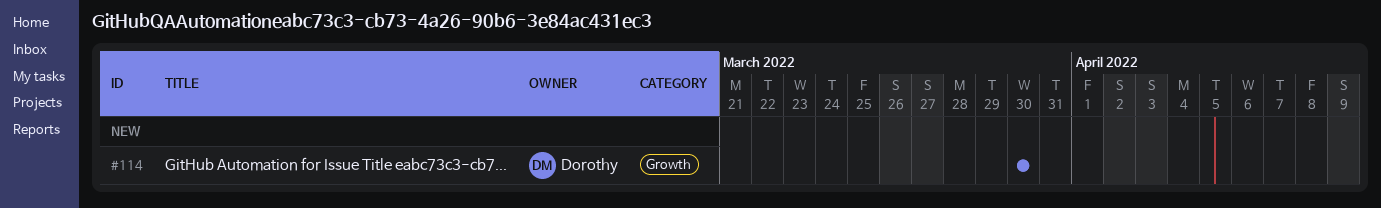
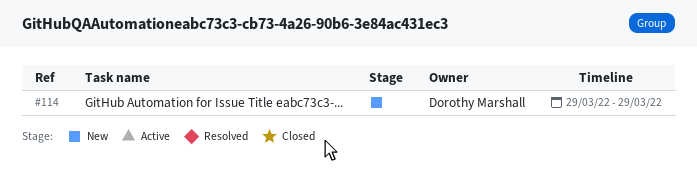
#114, start: Mar 30 -> Mar 29
#114, due: Mar 30 -> Mar 29

